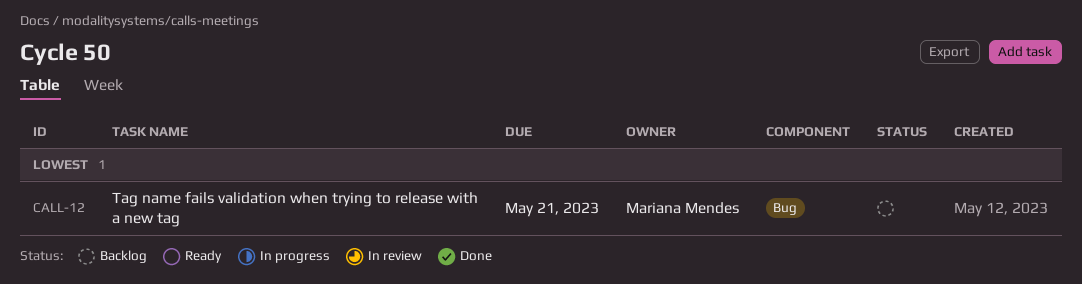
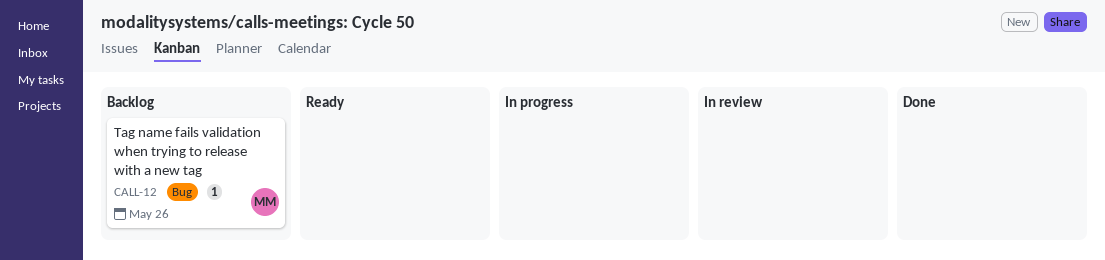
CALL-12, due: May 21 -> May 26

